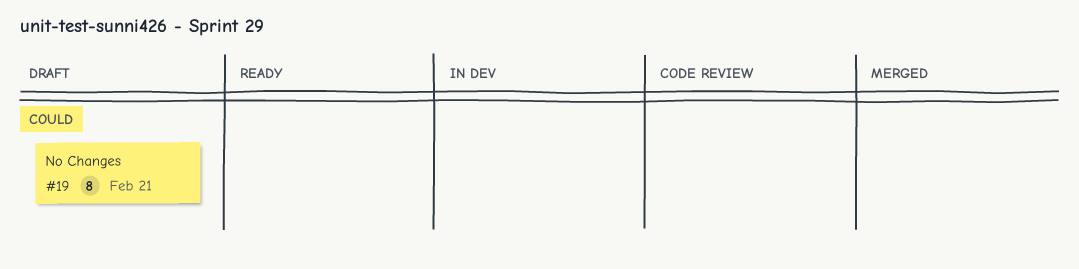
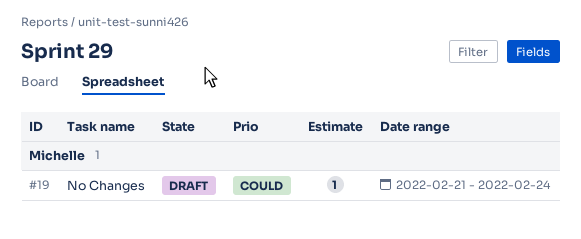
#19, estimate: 8 -> 1
#19, due: Feb 21 -> Feb 24

